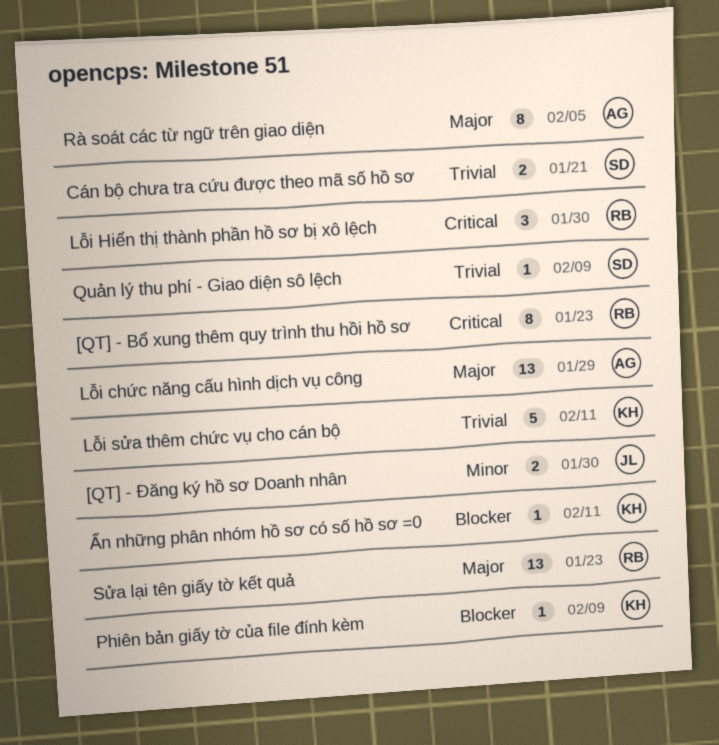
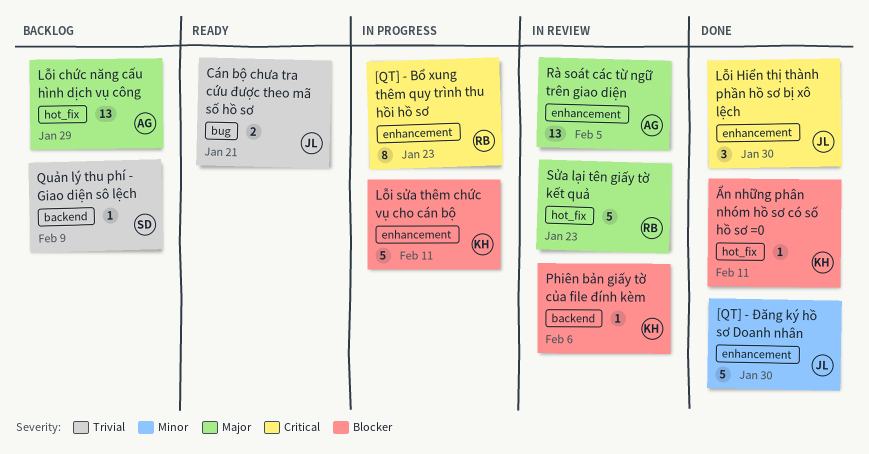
[QT] - Đăng ký hồ sơ Doanh nhân, estimate: 2 -> 5
Cán bộ chưa tra cứu được theo mã số hồ sơ, owner: SD -> JL
Lỗi Hiển thị thành phần hồ sơ bị xô lệch, owner: RB -> JL
Lỗi sửa thêm chức vụ cho cán bộ, priority: Trivial -> Blocker
Phiên bản giấy tờ của file đính kèm, due: Feb 9 -> Feb 6
Rà soát các từ ngữ trên giao diện, estimate: 8 -> 13
Sửa lại tên giấy tờ kết quả, estimate: 13 -> 5

